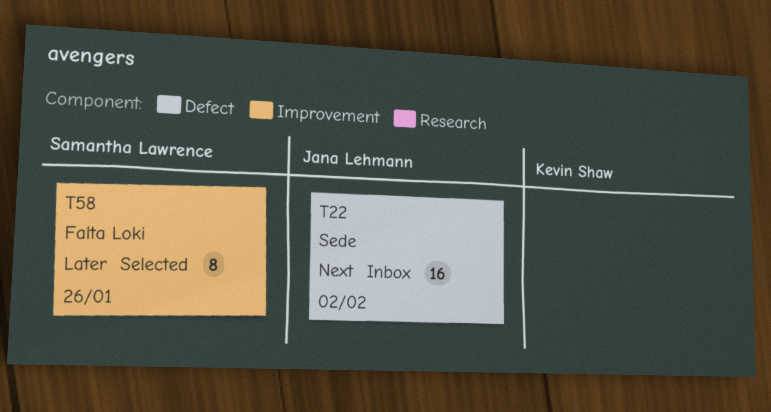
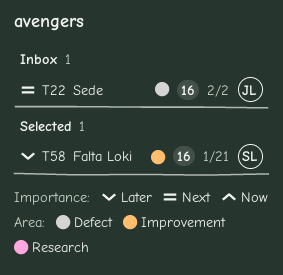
T58, estimate: 8 -> 16
T58, due: Jan 26 -> Jan 21

